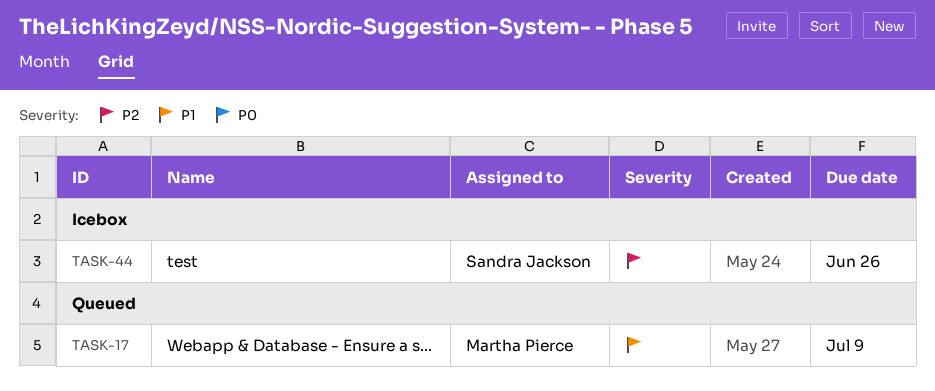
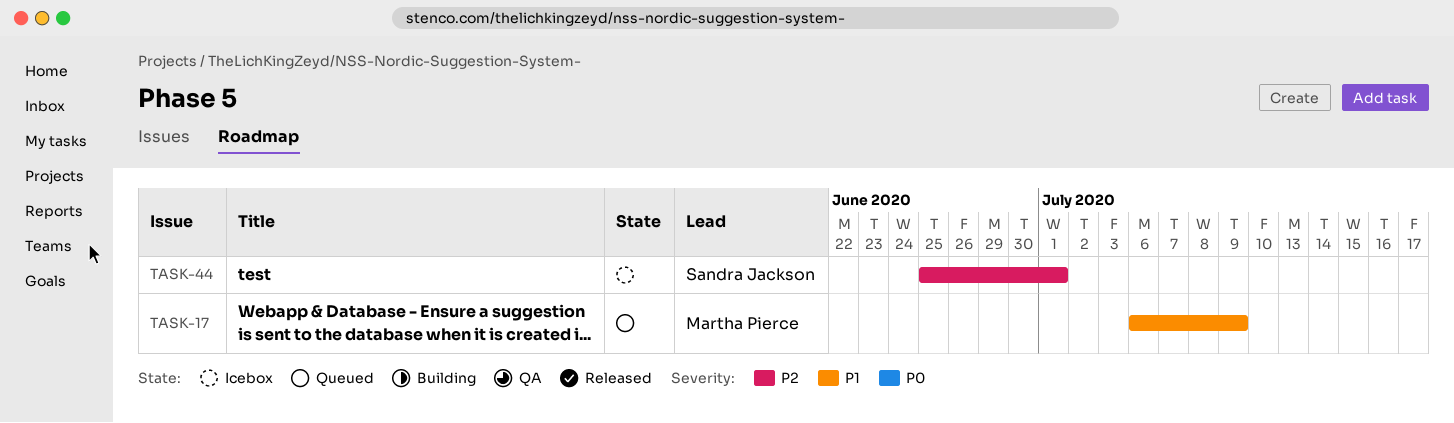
TASK-44, due: Jun 26 -> Jul 1

